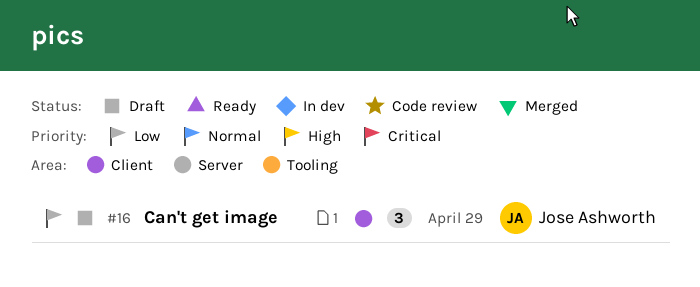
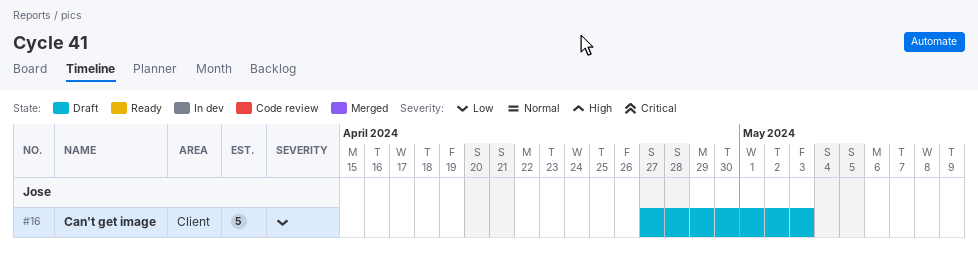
#16, estimate: 3 -> 5
#16, due: Apr 29 -> May 3

